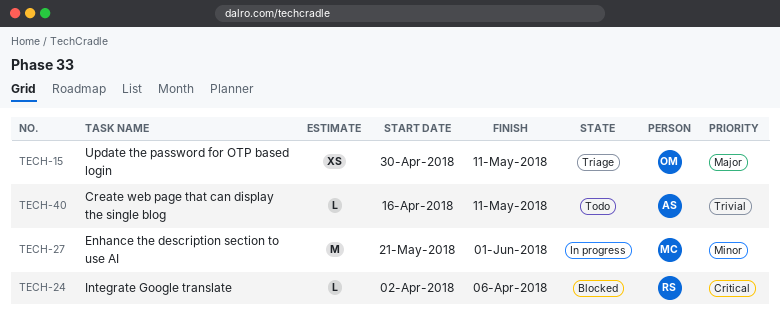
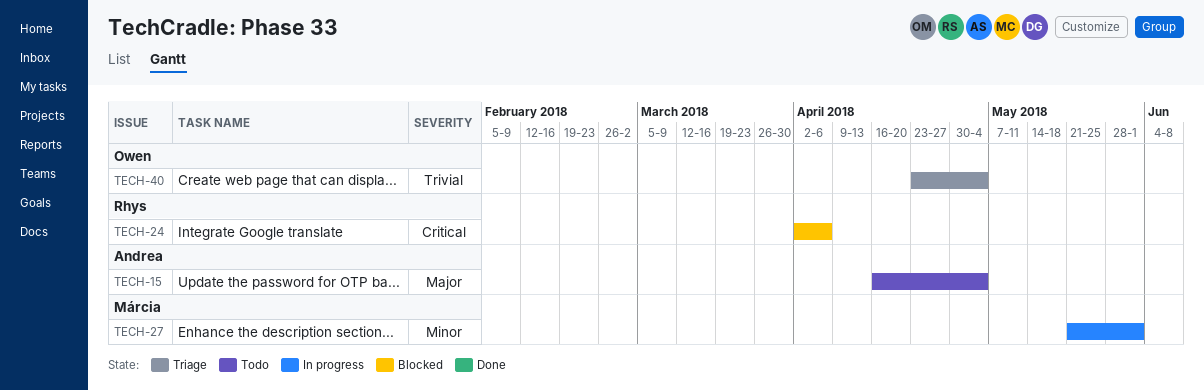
TECH-15, status: Triage -> Todo
TECH-15, owner: Owen -> Andrea
TECH-15, start: Apr 30 -> Apr 16
TECH-15, due: May 11 -> May 4
TECH-40, status: Todo -> Triage
TECH-40, owner: Andrea -> Owen
TECH-40, start: Apr 16 -> Apr 23
TECH-40, due: May 11 -> May 4

